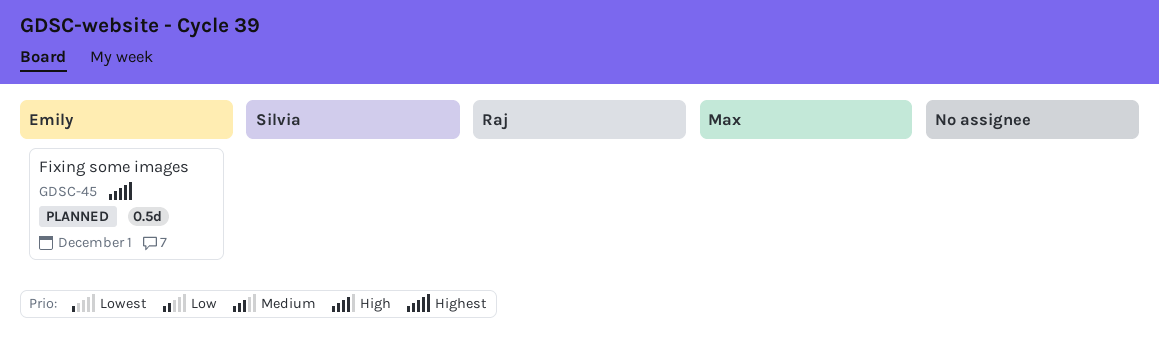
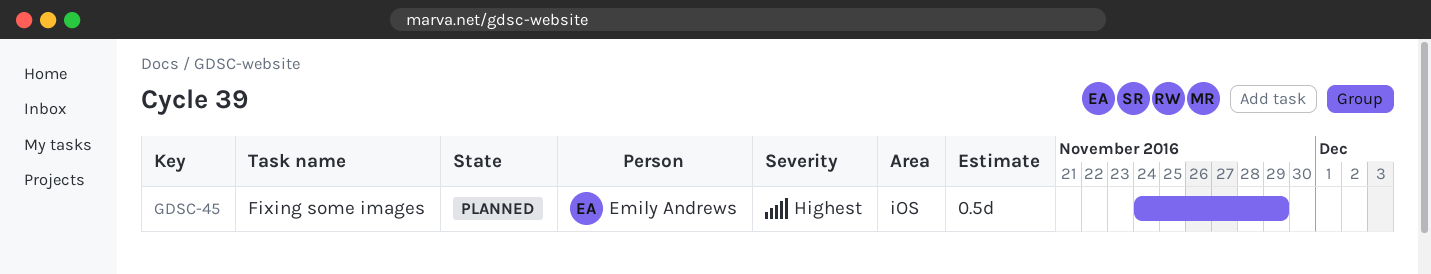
GDSC-45, due: Dec 1 -> Nov 29

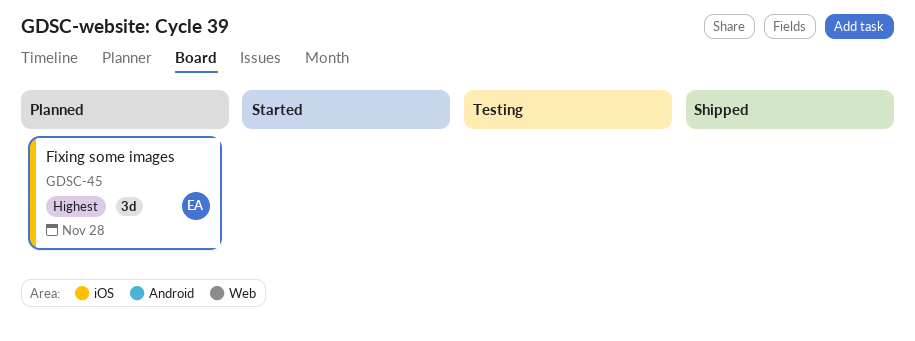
GDSC-45, estimate: 0.5d -> 3d
GDSC-45, due: Nov 29 -> Nov 28

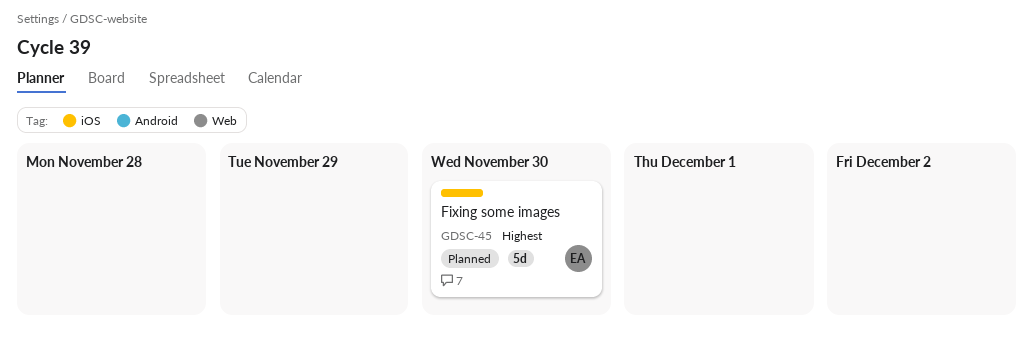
GDSC-45, estimate: 3d -> 5d
GDSC-45, due: Nov 28 -> Nov 30

